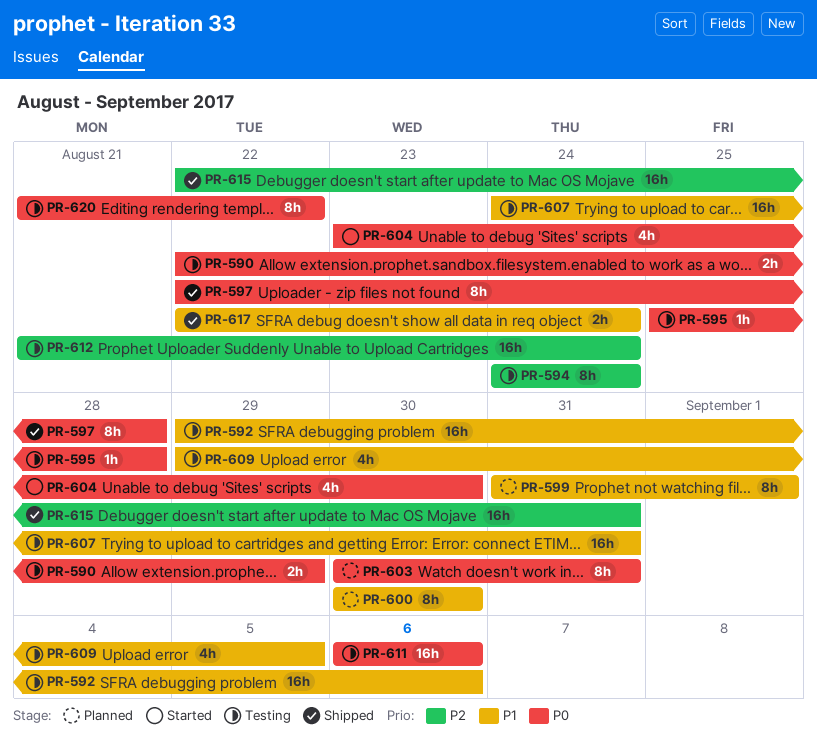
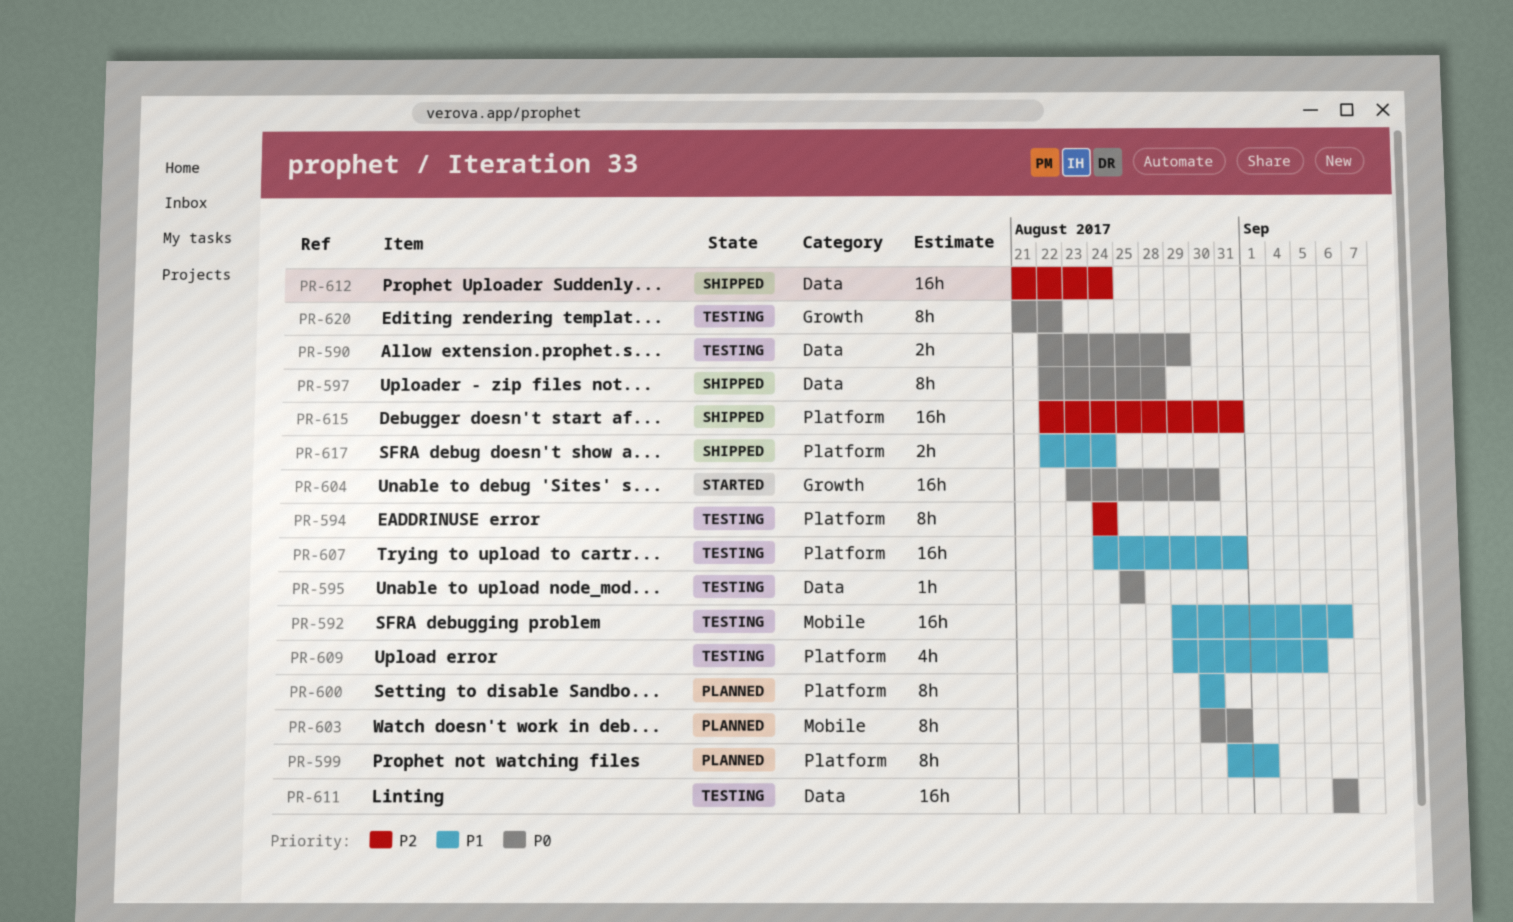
PR-595, due: Aug 28 -> Aug 25
PR-604, estimate: 4h -> 16h
PR-612, status: Testing -> Shipped

